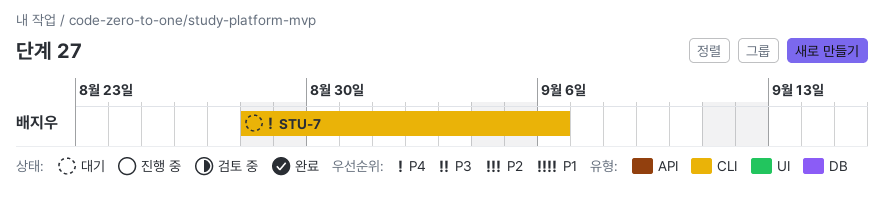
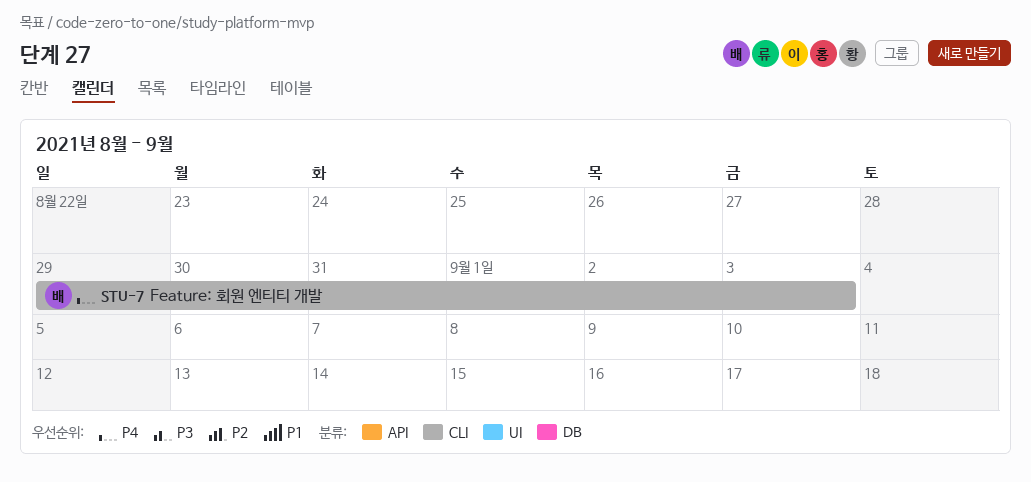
STU-7, start: Aug 28 -> Aug 29
STU-7, due: Sep 6 -> Sep 3

